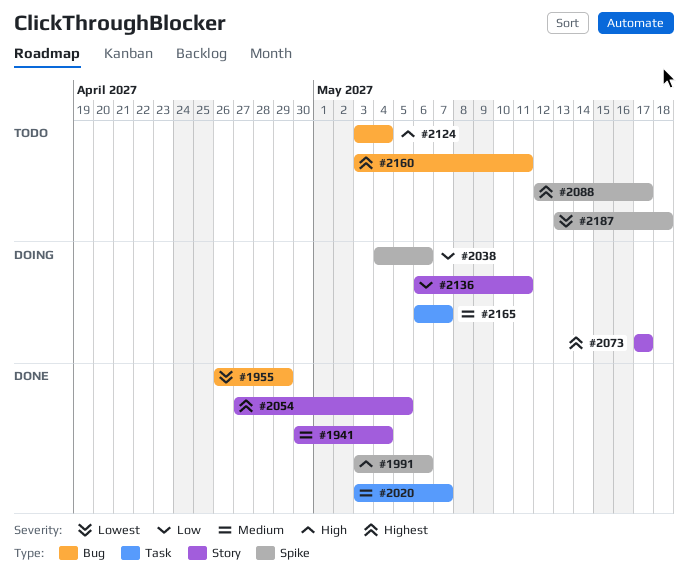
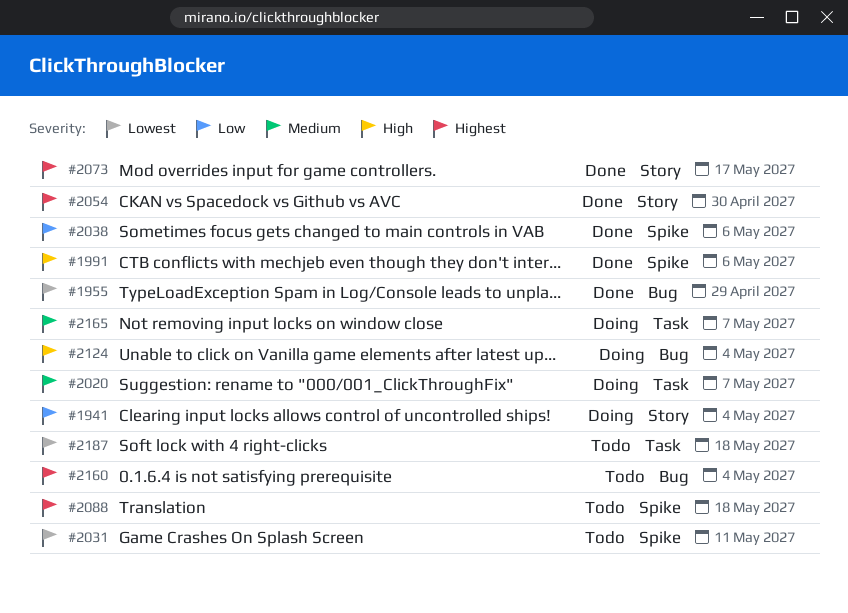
#1941, status: Done -> Doing
#1941, priority: Medium -> Low
#2020, status: Done -> Doing
#2031: none -> present
#2038, status: Doing -> Done
#2054, due: May 5 -> Apr 30
#2073, status: Doing -> Done
#2088, due: May 17 -> May 18
#2124, status: Todo -> Doing
#2136: present -> none
#2160, due: May 11 -> May 4
#2187, label: Spike -> Task

